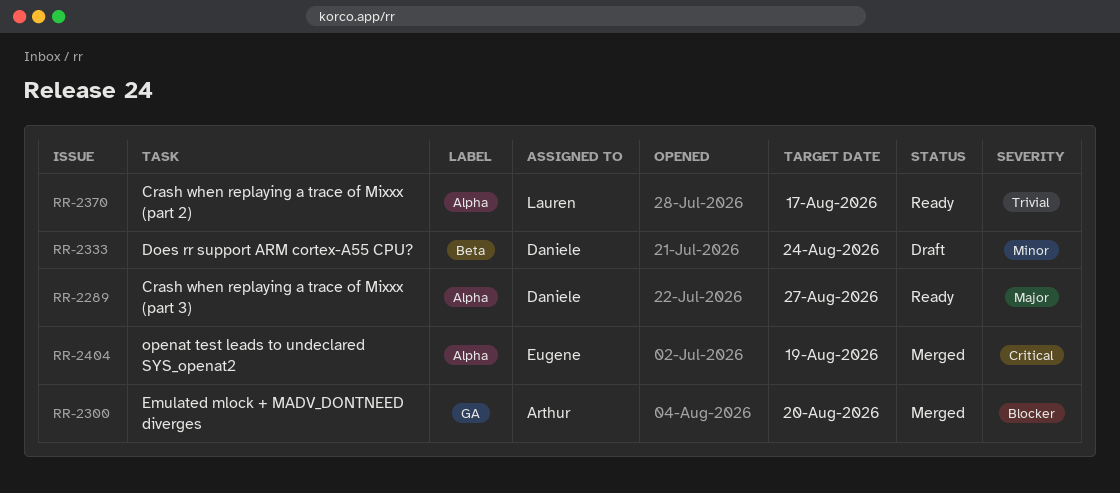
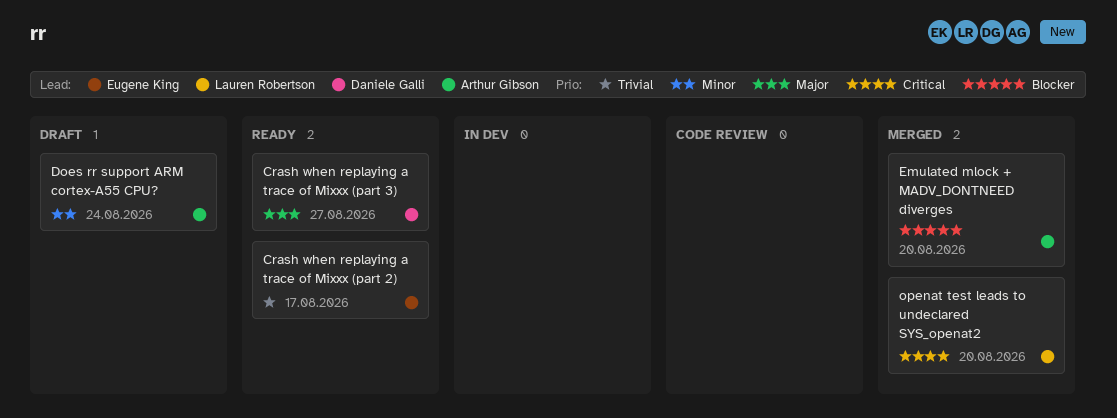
Crash when replaying a trace of Mixxx (part 2), owner: Lauren Robertson -> Eugene King
Does rr support ARM cortex-A55 CPU?, owner: Daniele Galli -> Arthur Gibson
openat test leads to undeclared SYS_openat2, owner: Eugene King -> Lauren Robertson
openat test leads to undeclared SYS_openat2, due: Aug 19 -> Aug 20

